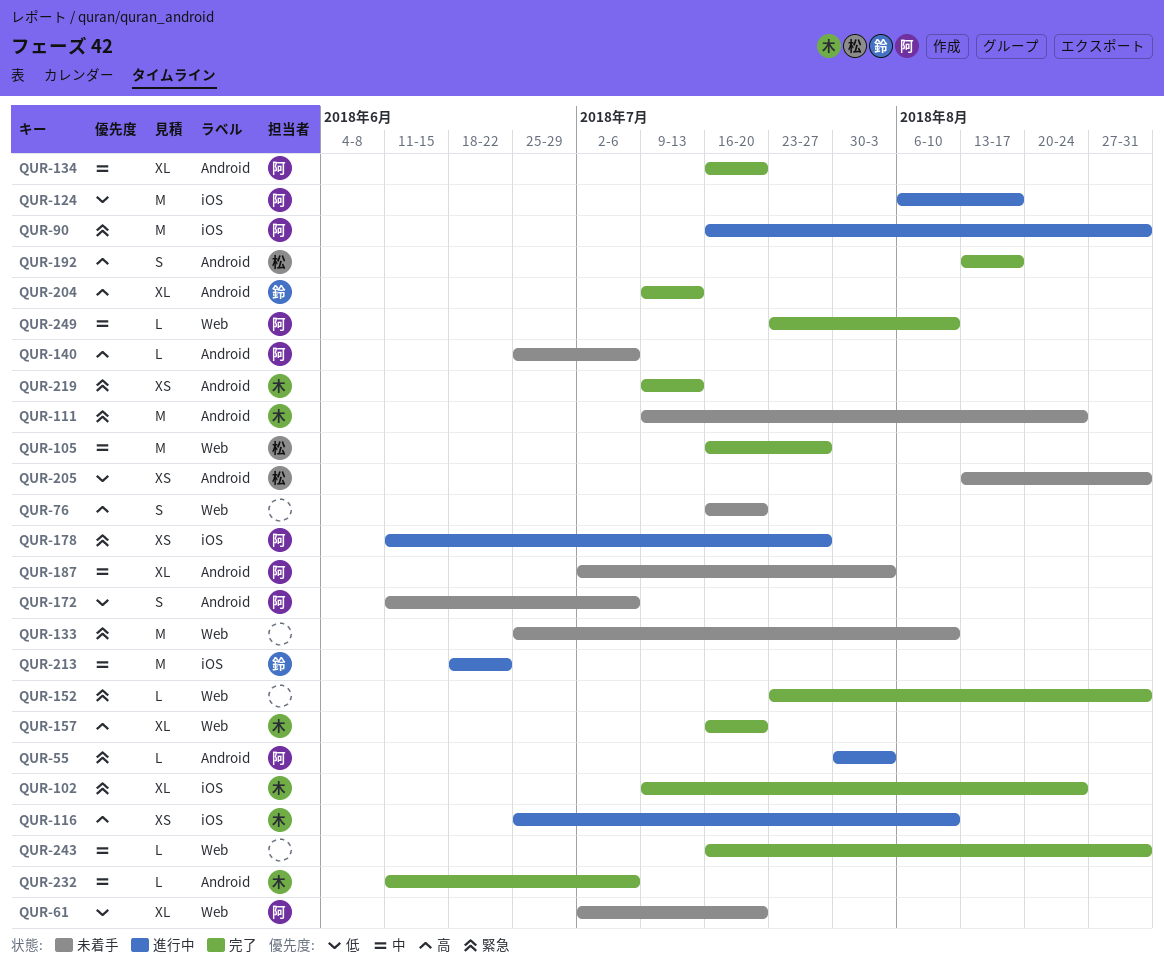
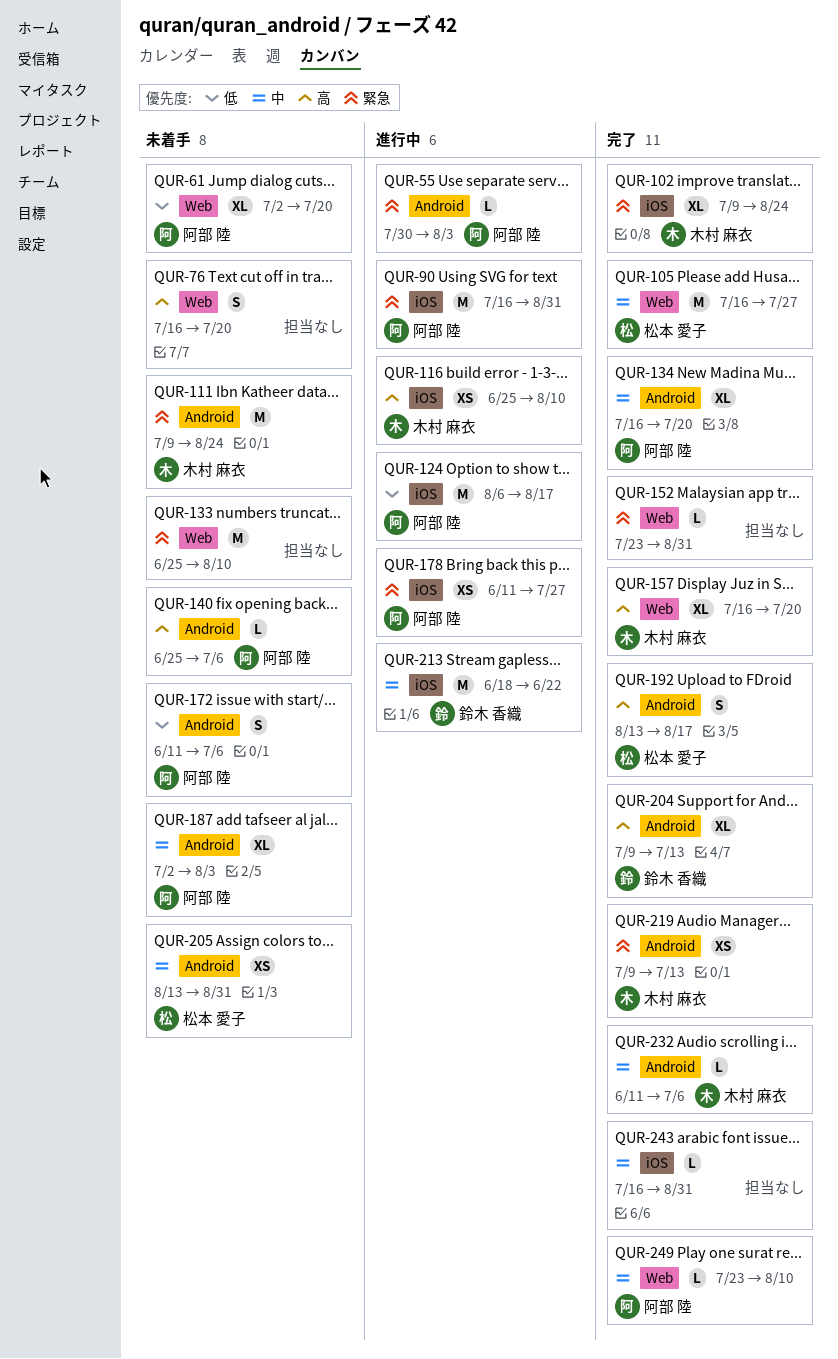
QUR-205, priority: 低 -> 中
QUR-243, label: Web -> iOS

